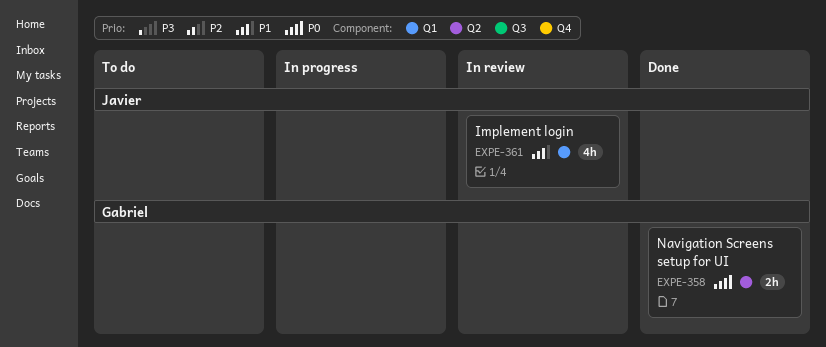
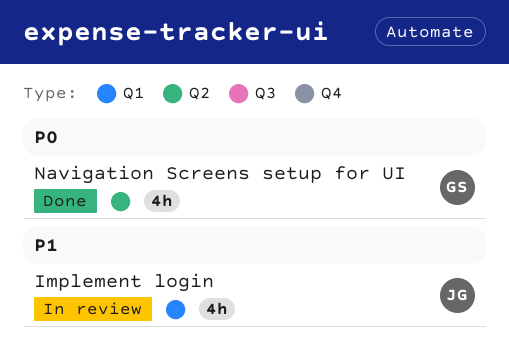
Navigation Screens setup for UI, estimate: 2h -> 4h

